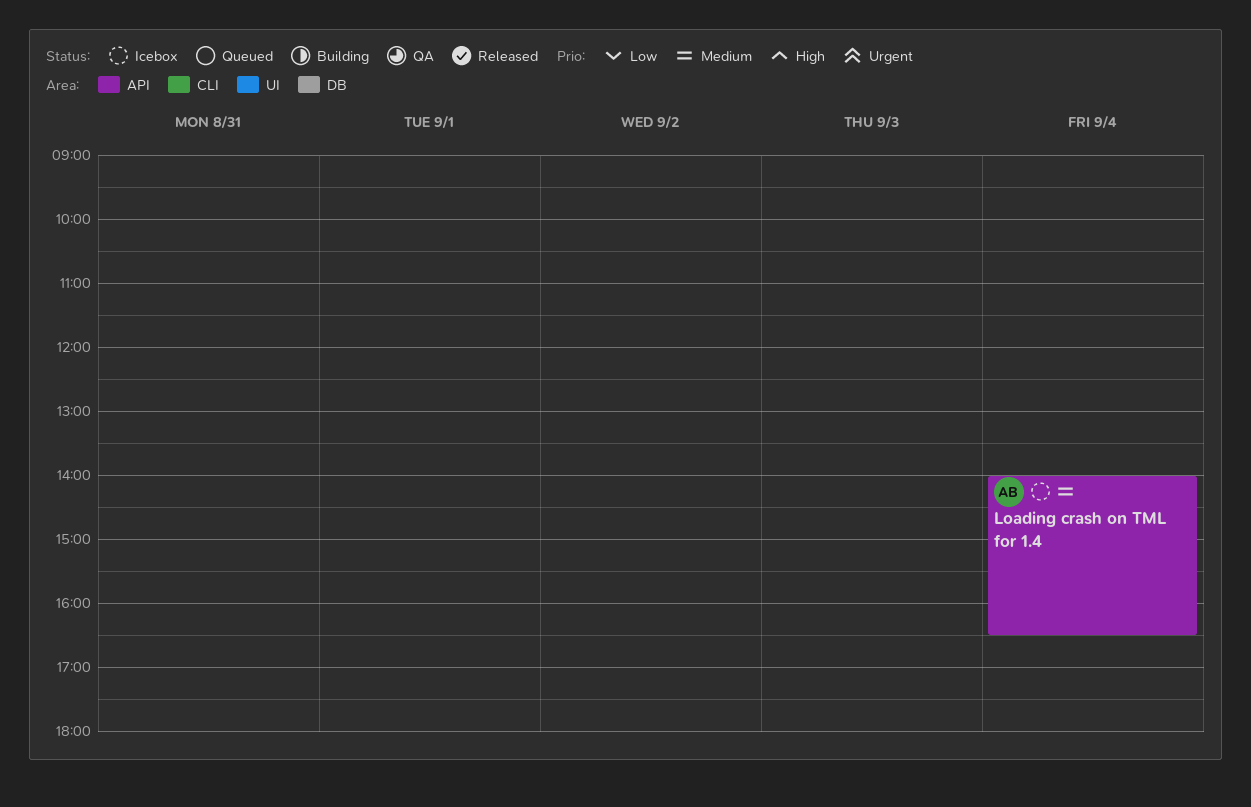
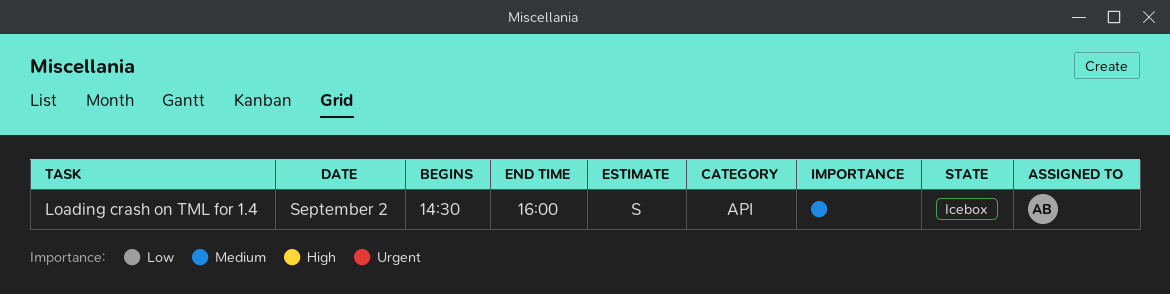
Loading crash on TML for 1.4, day: Sep 4 -> Sep 2
Loading crash on TML for 1.4, begins: 14:00 -> 14:30
Loading crash on TML for 1.4, ends: 16:30 -> 16:00

